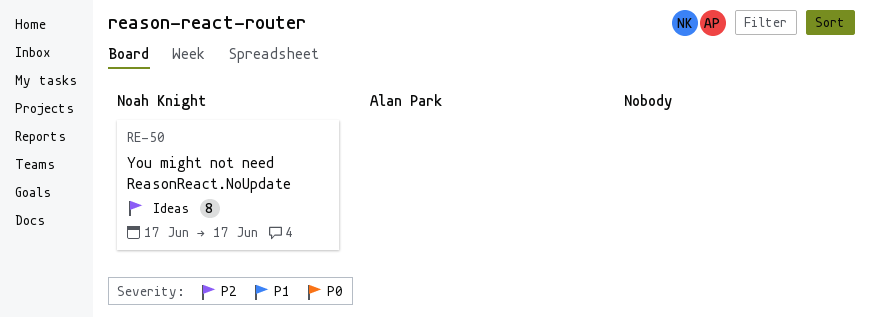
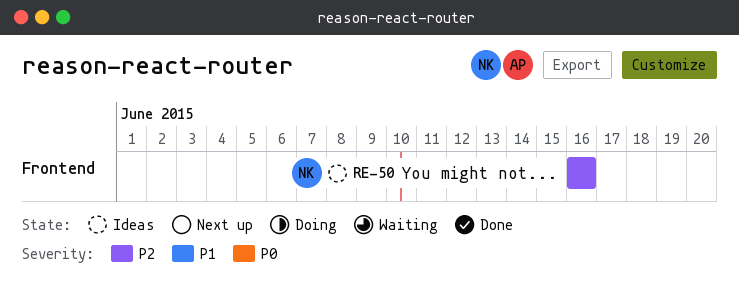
RE-50, start: Jun 17 -> Jun 16
RE-50, due: Jun 17 -> Jun 16

